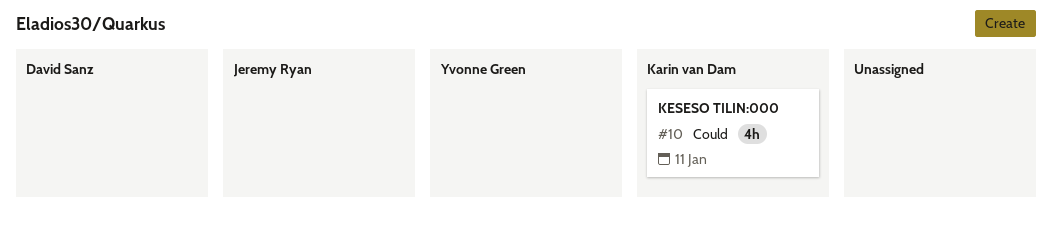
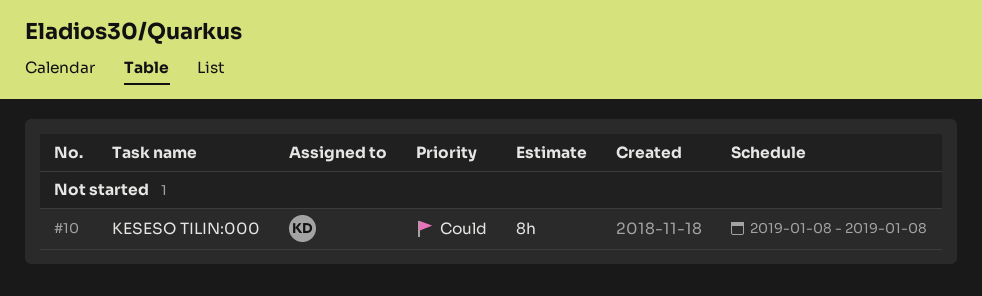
#10, estimate: 4h -> 8h
#10, due: Jan 11 -> Jan 8

